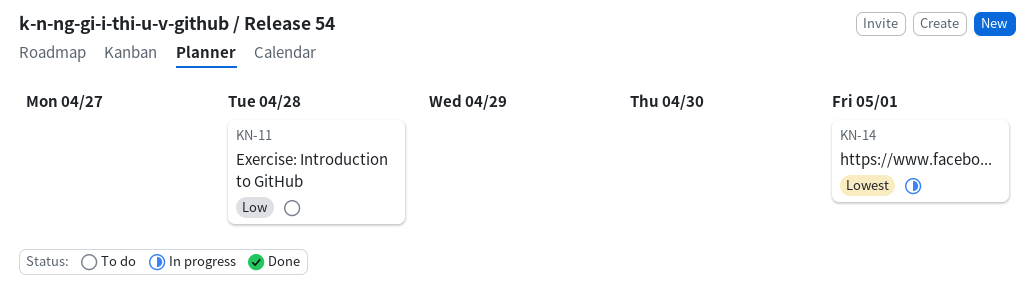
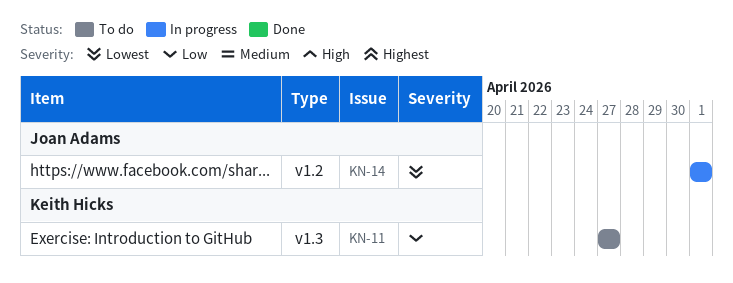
KN-11, due: Apr 28 -> Apr 27

